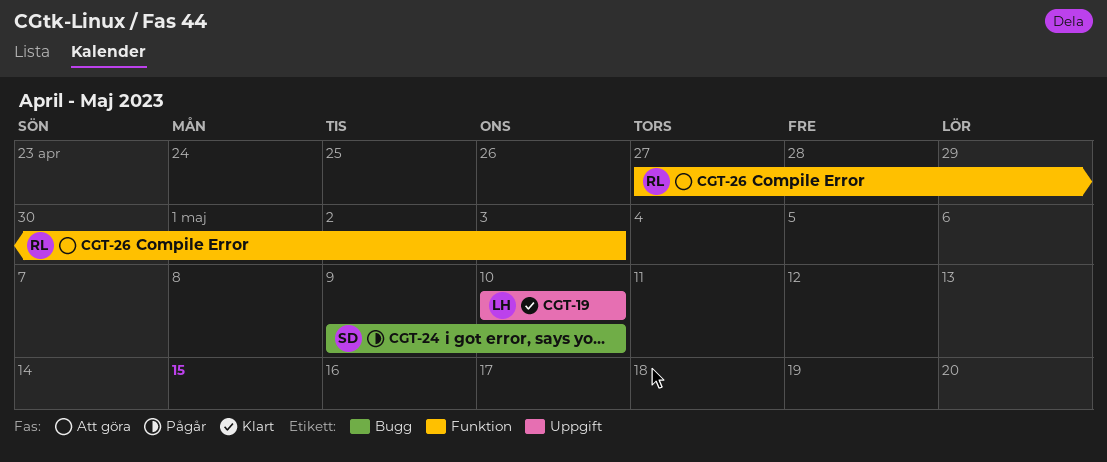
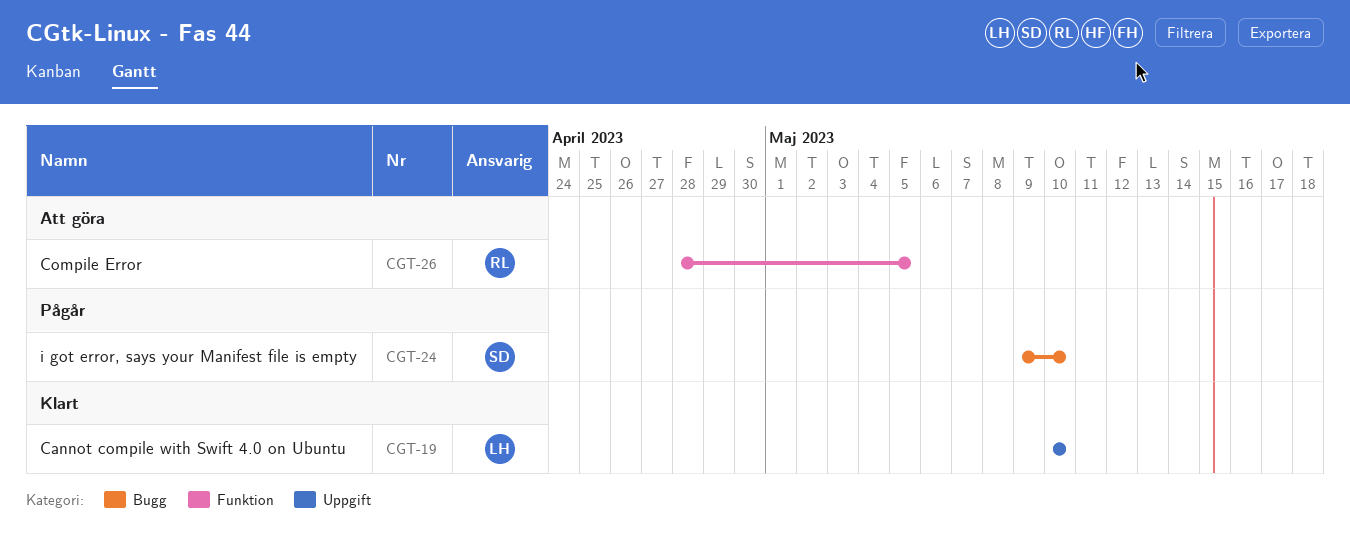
CGT-26, start: Apr 27 -> Apr 28
CGT-26, due: May 3 -> May 5

